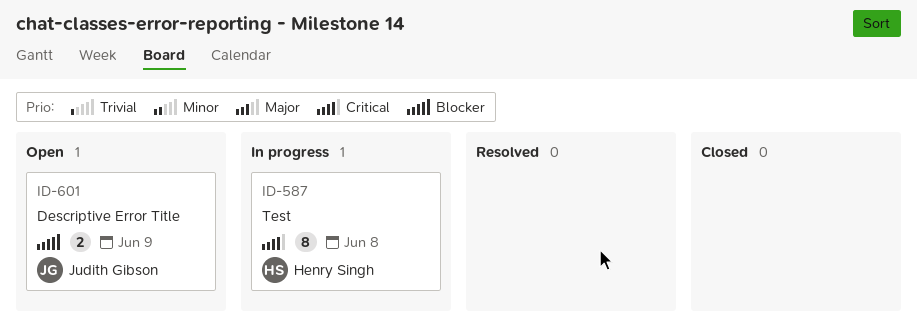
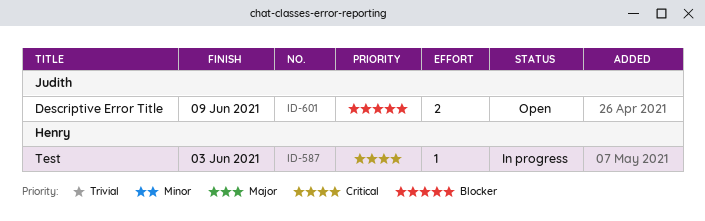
ID-587, estimate: 8 -> 1
ID-587, due: Jun 8 -> Jun 3

